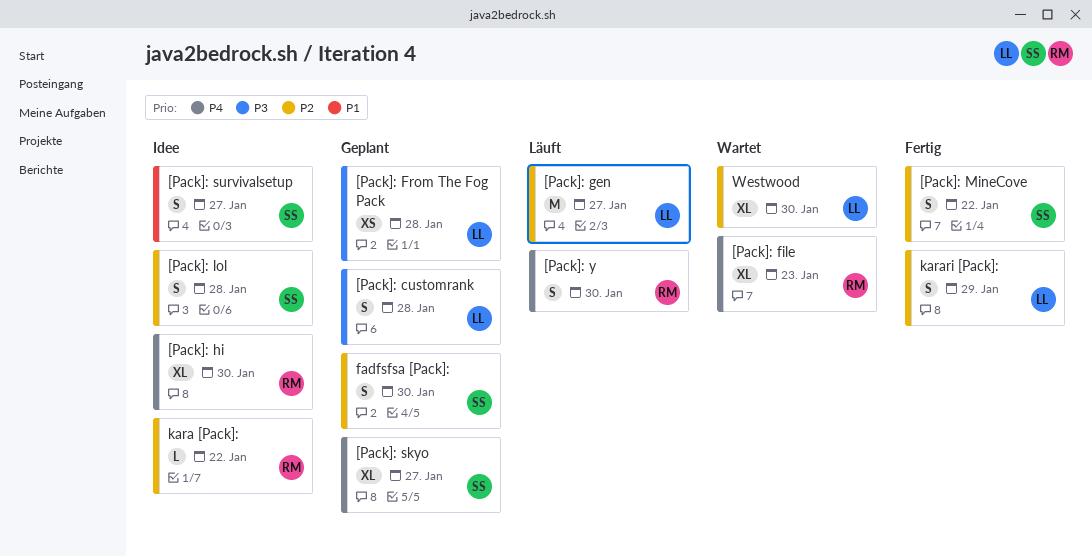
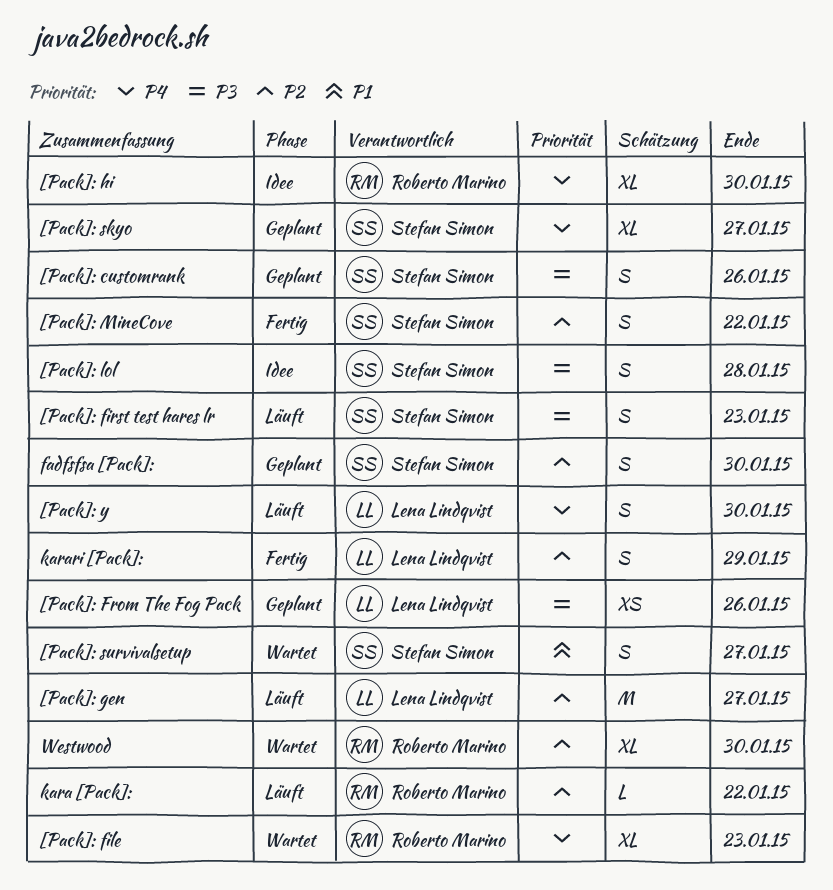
[Pack]: customrank, owner: Lena Lindqvist -> Stefan Simon
[Pack]: customrank, due: Jan 28 -> Jan 26
[Pack]: first test hares lr: none -> present
[Pack]: From The Fog Pack, due: Jan 28 -> Jan 26
[Pack]: lol, priority: P2 -> P3
[Pack]: survivalsetup, status: Idee -> Wartet
[Pack]: y, owner: Roberto Marino -> Lena Lindqvist
kara [Pack]:, status: Idee -> Läuft
Westwood, owner: Lena Lindqvist -> Roberto Marino

